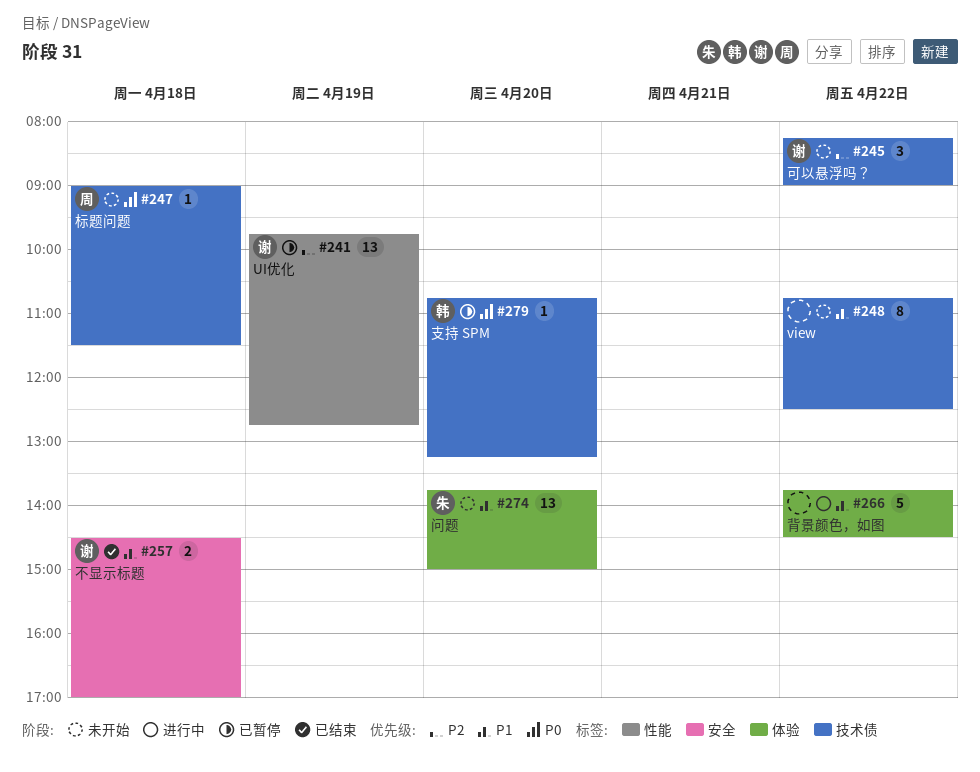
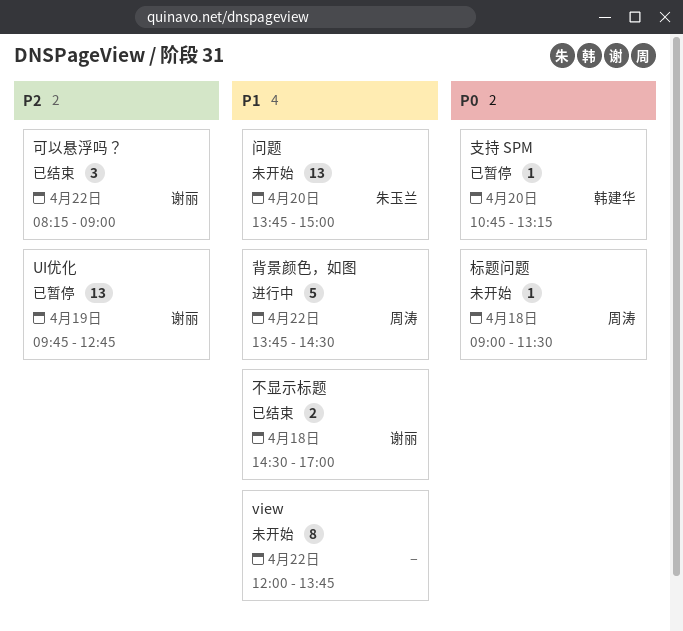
view, begins: 10:45 -> 12:00
view, ends: 12:30 -> 13:45
可以悬浮吗？, status: 未开始 -> 已结束
背景颜色，如图, owner: none -> 周涛

